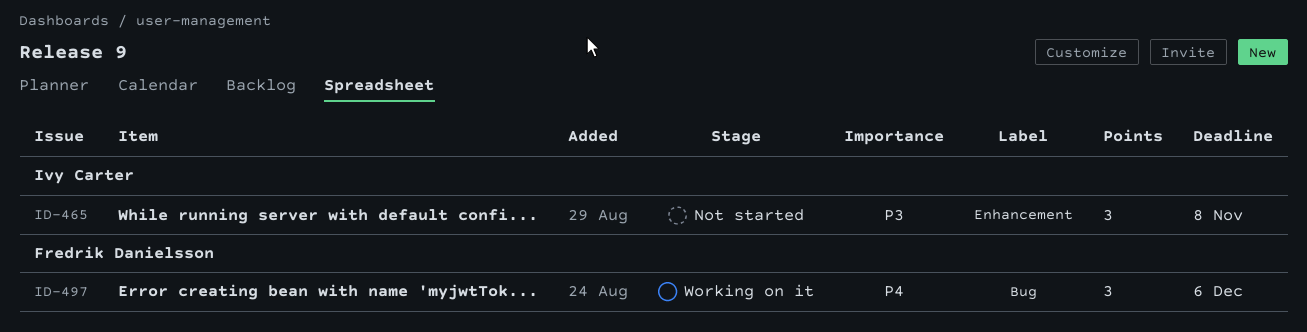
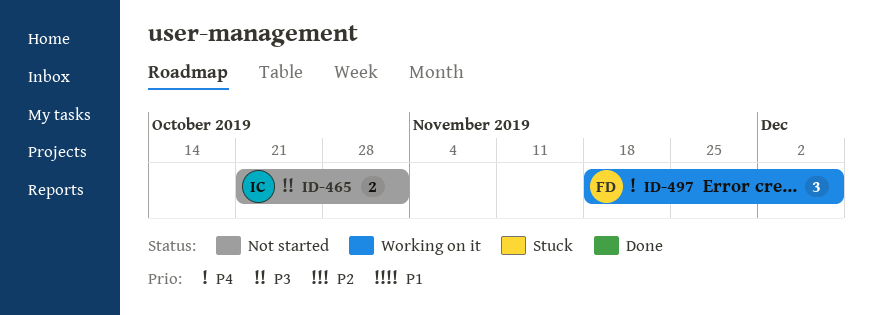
ID-465, estimate: 3 -> 2
ID-465, due: Nov 8 -> Nov 1

